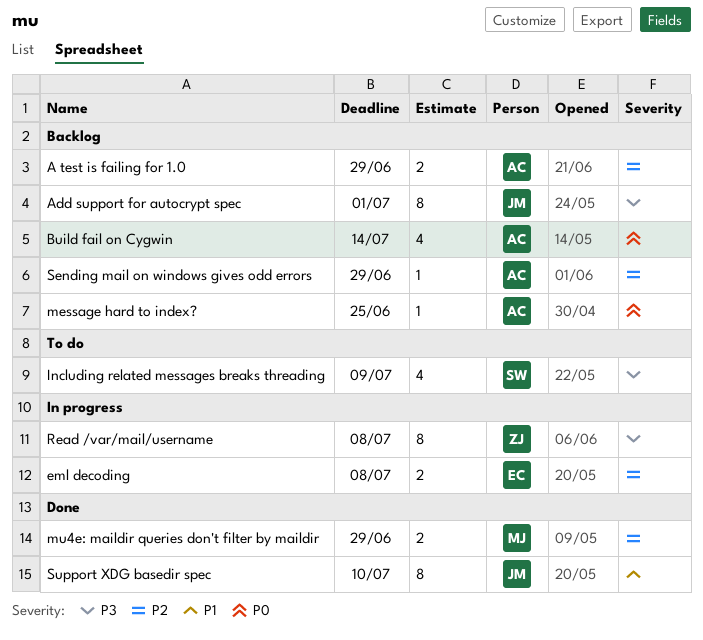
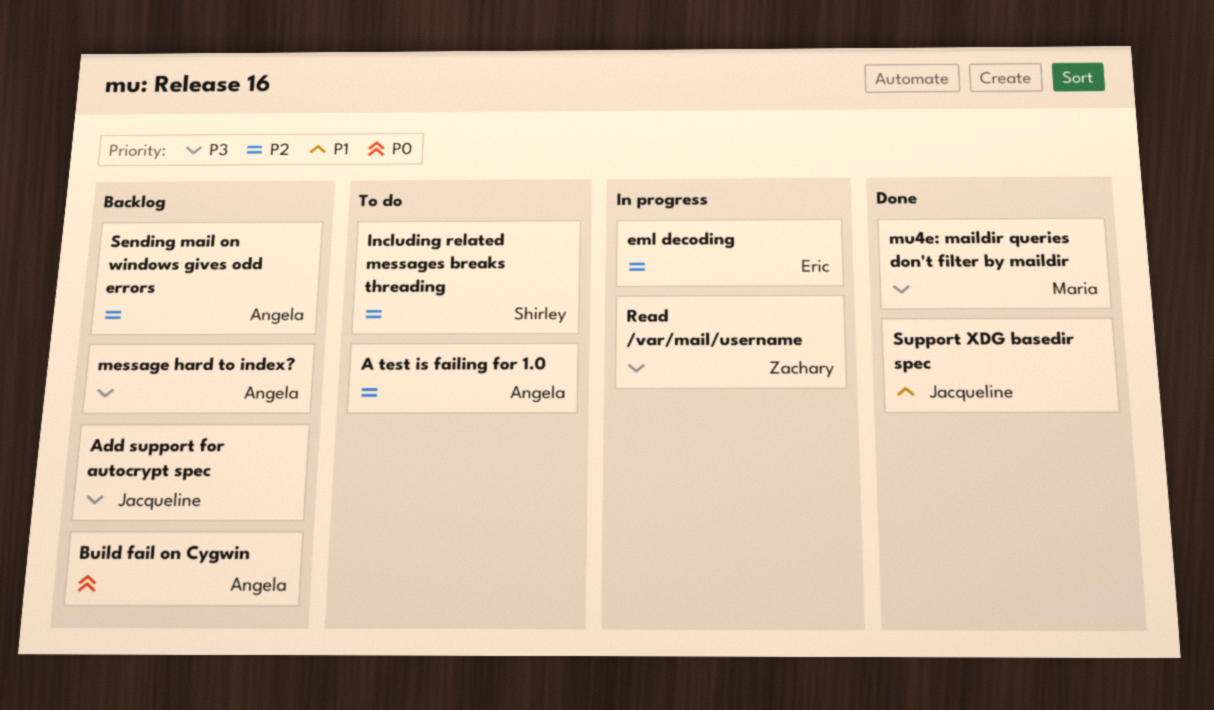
A test is failing for 1.0, status: Backlog -> To do
Including related messages breaks threading, priority: P3 -> P2
message hard to index?, priority: P0 -> P3
mu4e: maildir queries don't filter by maildir, priority: P2 -> P3

